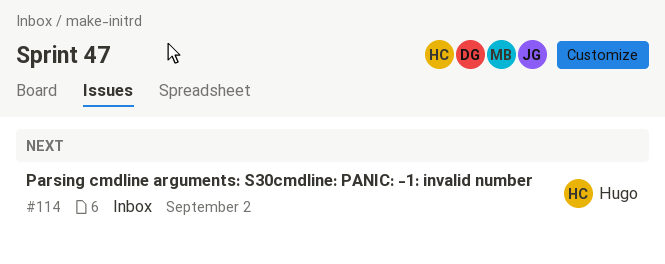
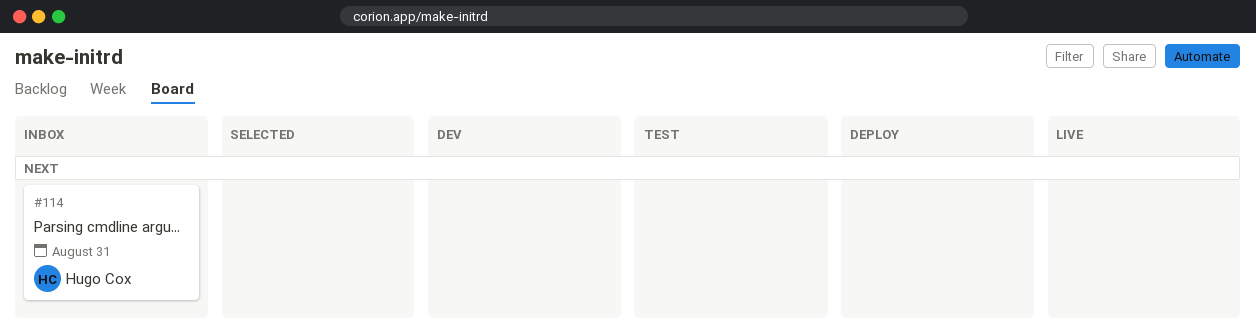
#114, due: Sep 2 -> Aug 31

